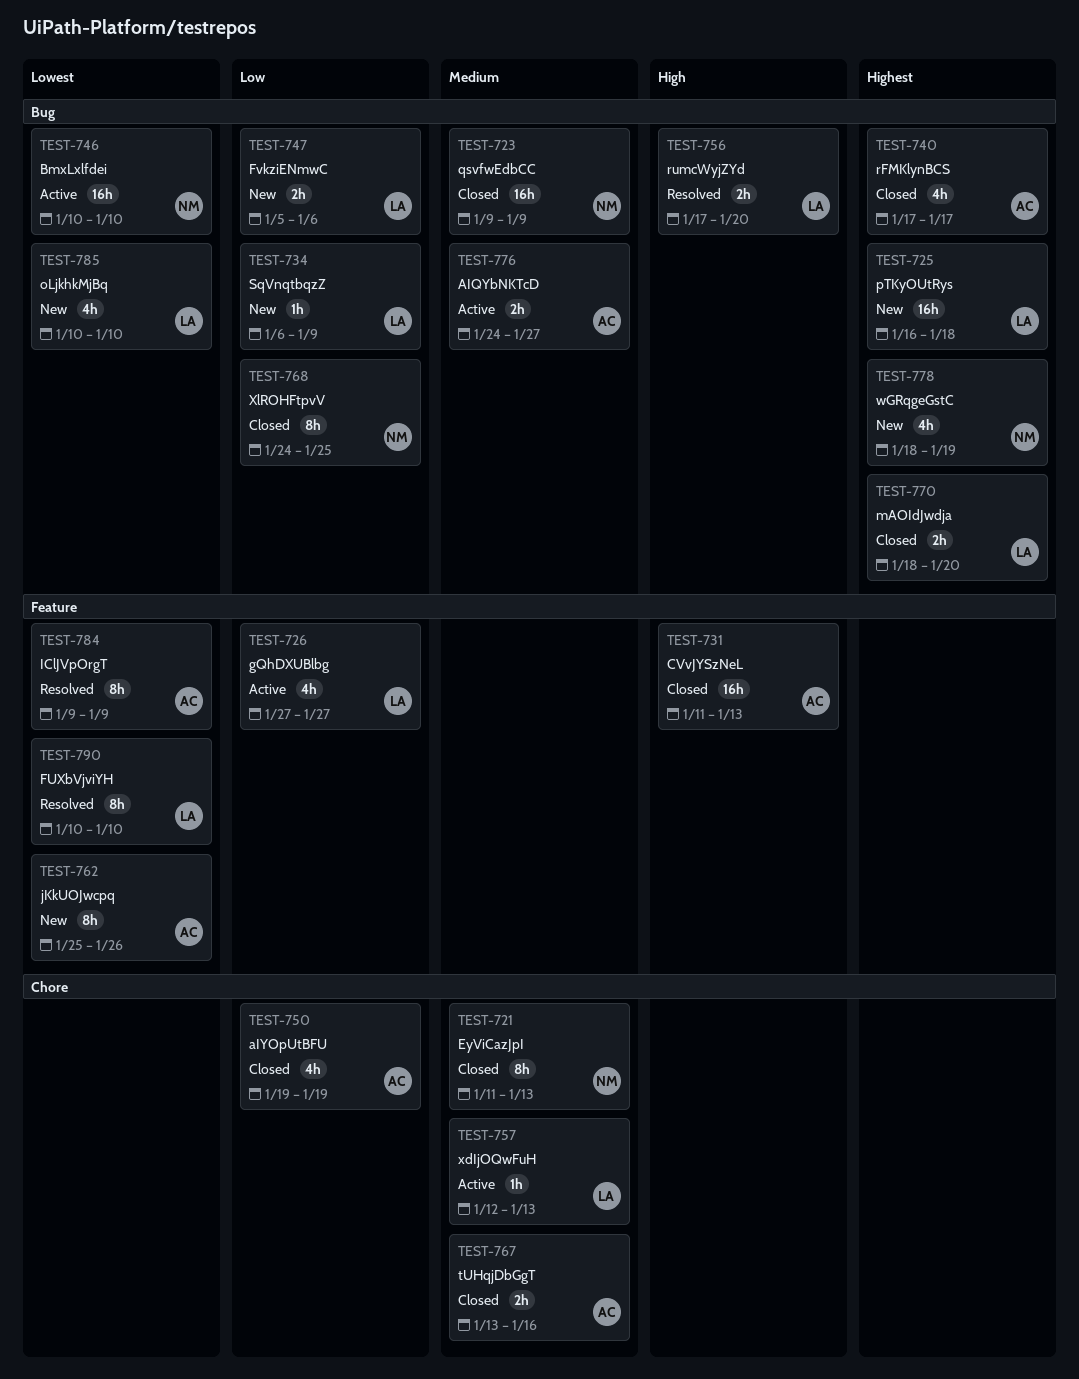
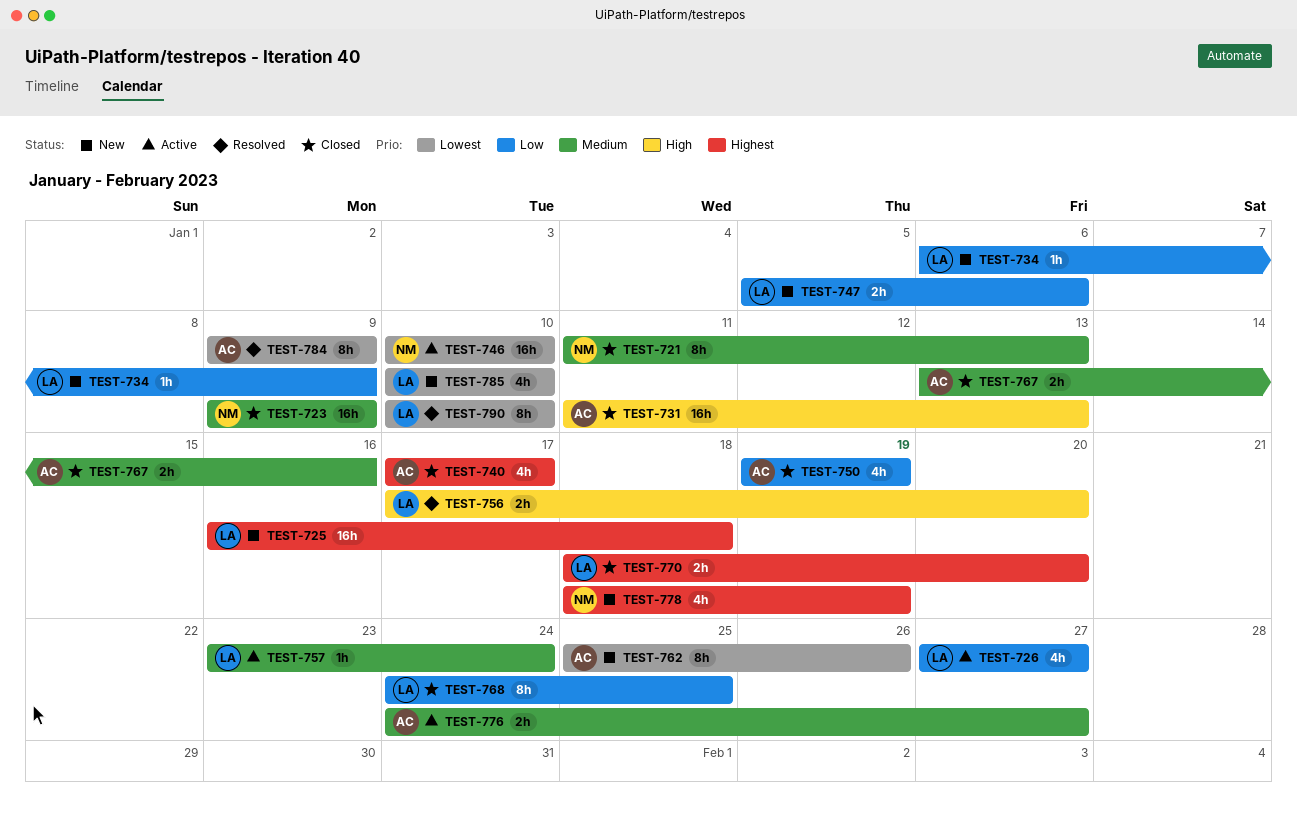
TEST-757, start: Jan 12 -> Jan 23
TEST-757, due: Jan 13 -> Jan 24
TEST-768, owner: NM -> LA

